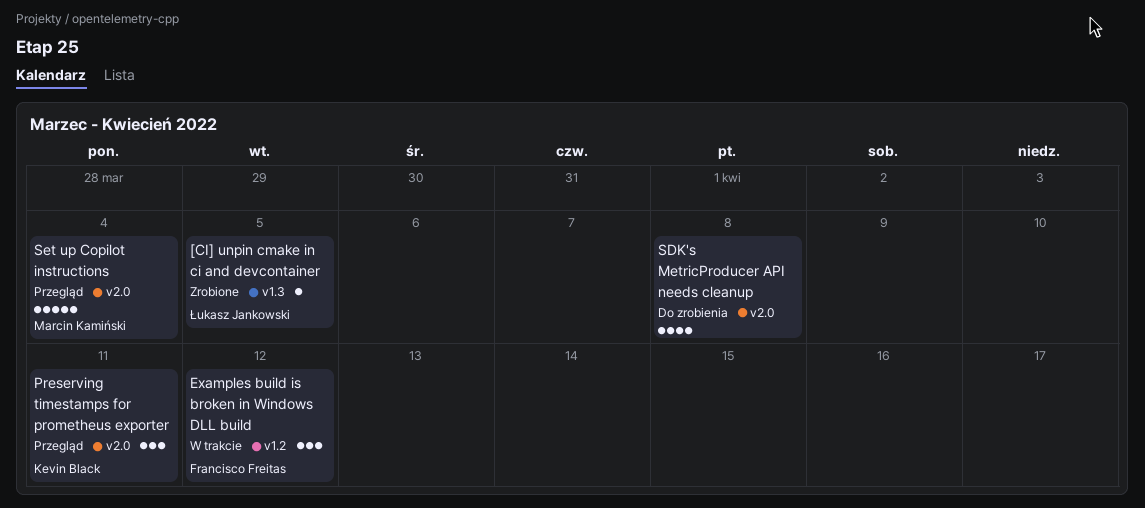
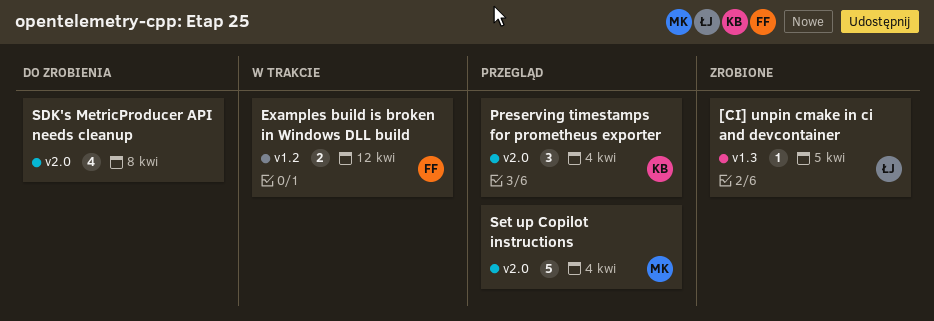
Examples build is broken in Windows DLL build, estimate: 3 -> 2
Preserving timestamps for prometheus exporter, due: Apr 11 -> Apr 4

